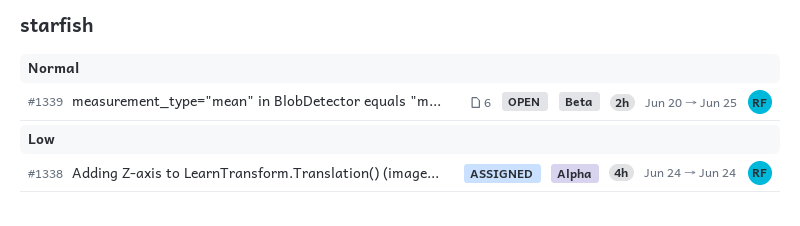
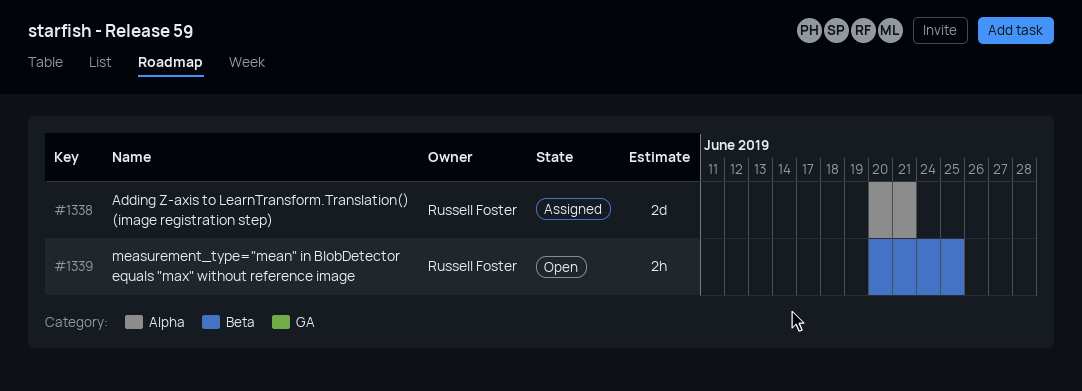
#1338, estimate: 4h -> 2d
#1338, start: Jun 24 -> Jun 20
#1338, due: Jun 24 -> Jun 21

